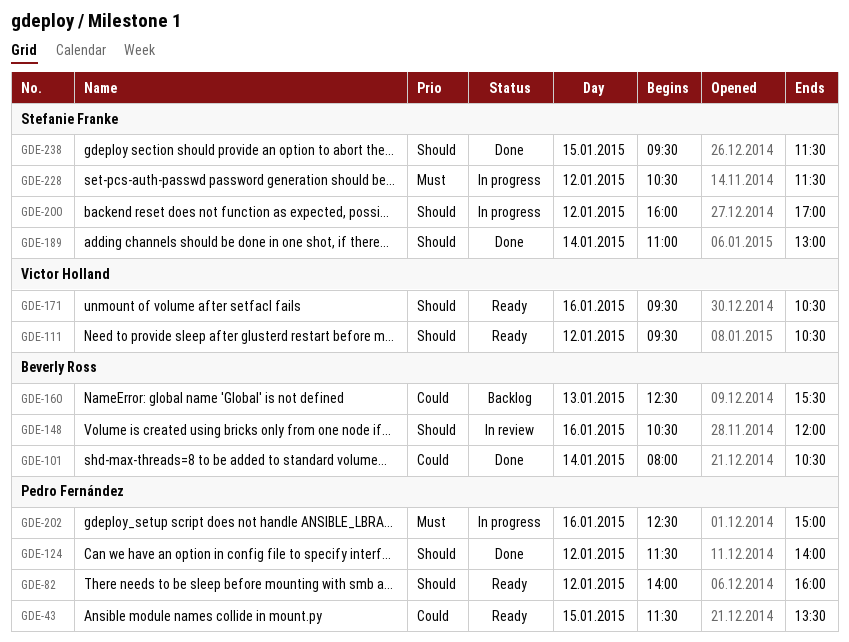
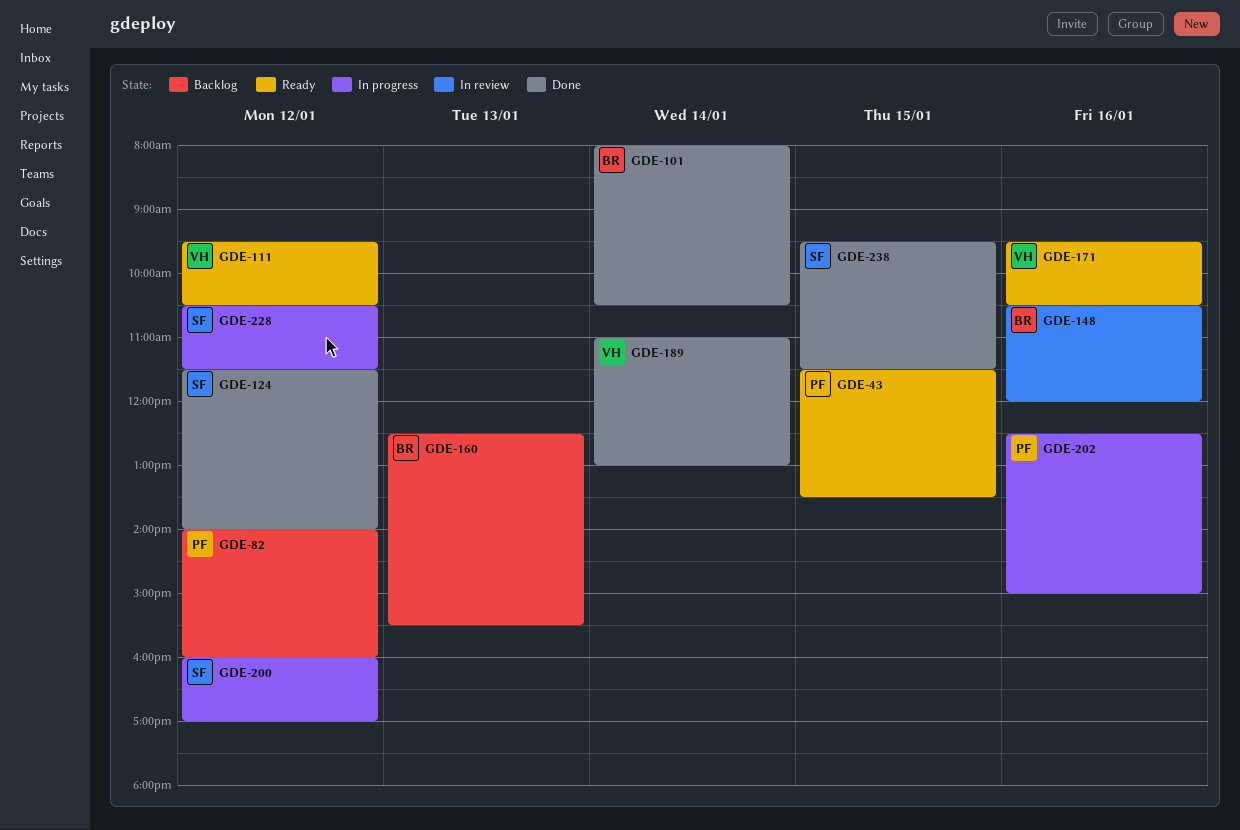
GDE-82, status: Ready -> Backlog
GDE-124, owner: Pedro Fernández -> Stefanie Franke
GDE-189, owner: Stefanie Franke -> Victor Holland

